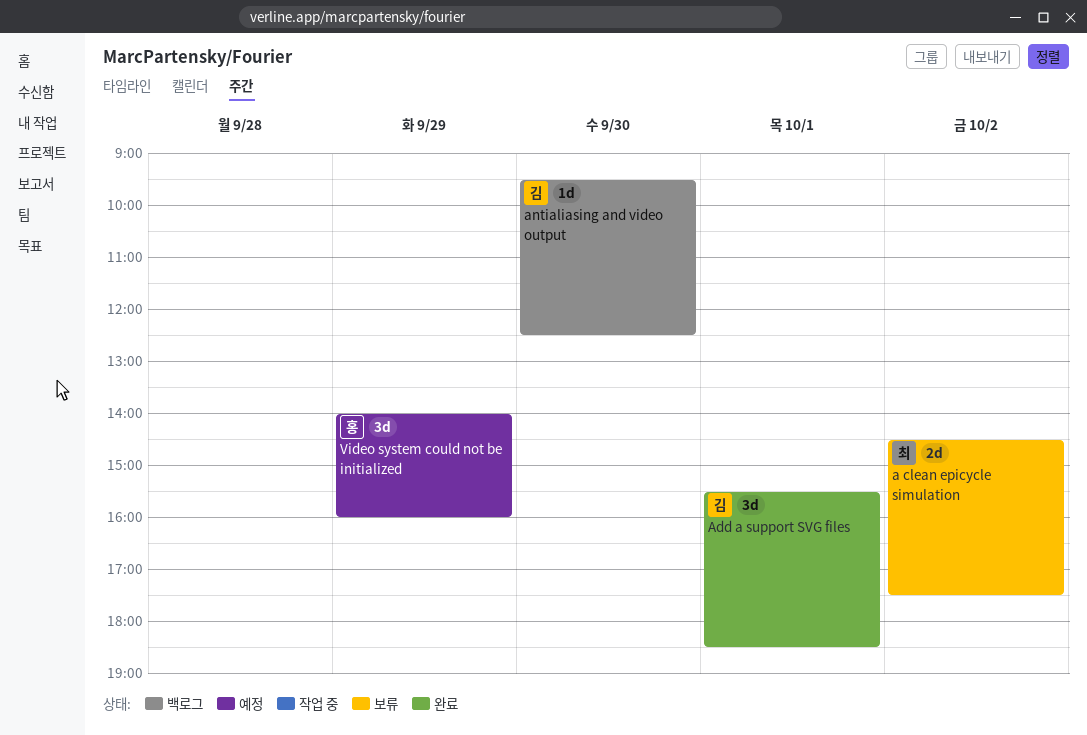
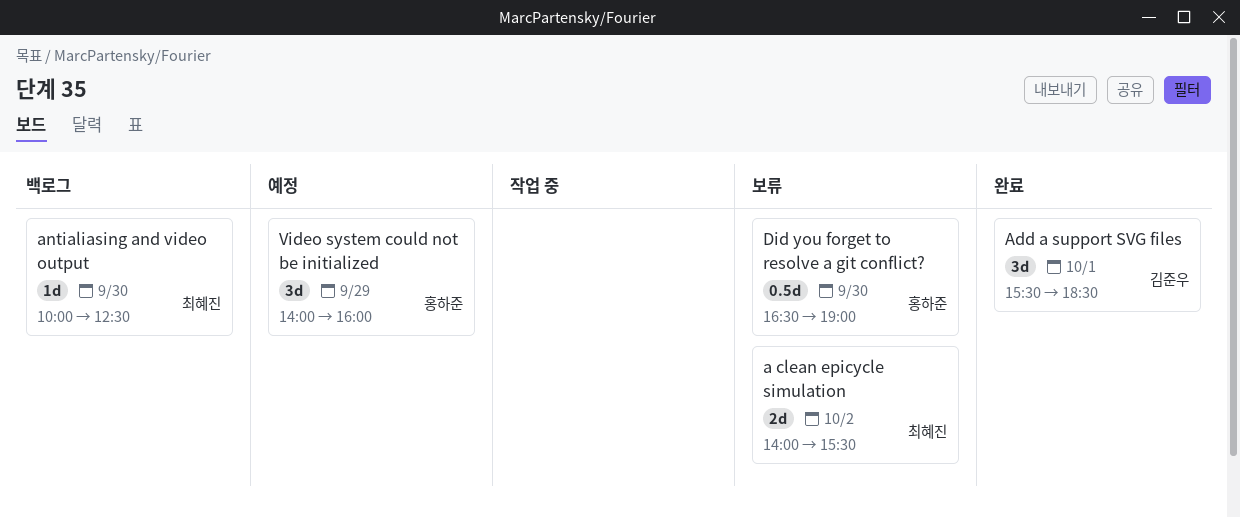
a clean epicycle simulation, begins: 14:30 -> 14:00
a clean epicycle simulation, ends: 17:30 -> 15:30
antialiasing and video output, owner: 김준우 -> 최혜진
antialiasing and video output, begins: 09:30 -> 10:00
Did you forget to resolve a git conflict?: none -> present

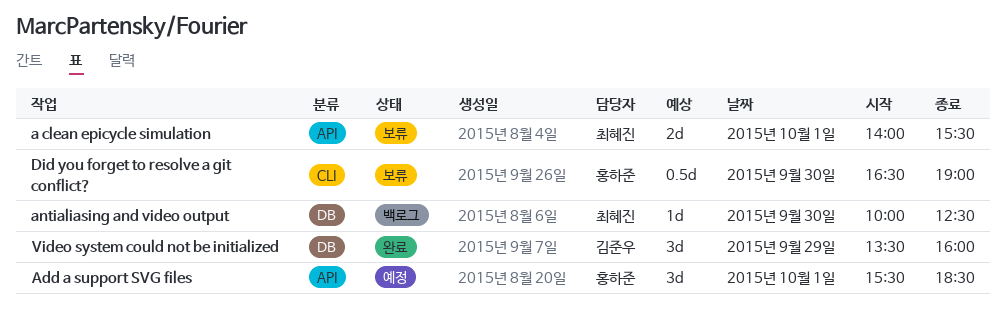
a clean epicycle simulation, day: Oct 2 -> Oct 1
Add a support SVG files, status: 완료 -> 예정
Add a support SVG files, owner: 김준우 -> 홍하준
Video system could not be initialized, status: 예정 -> 완료
Video system could not be initialized, owner: 홍하준 -> 김준우
Video system could not be initialized, begins: 14:00 -> 13:30

